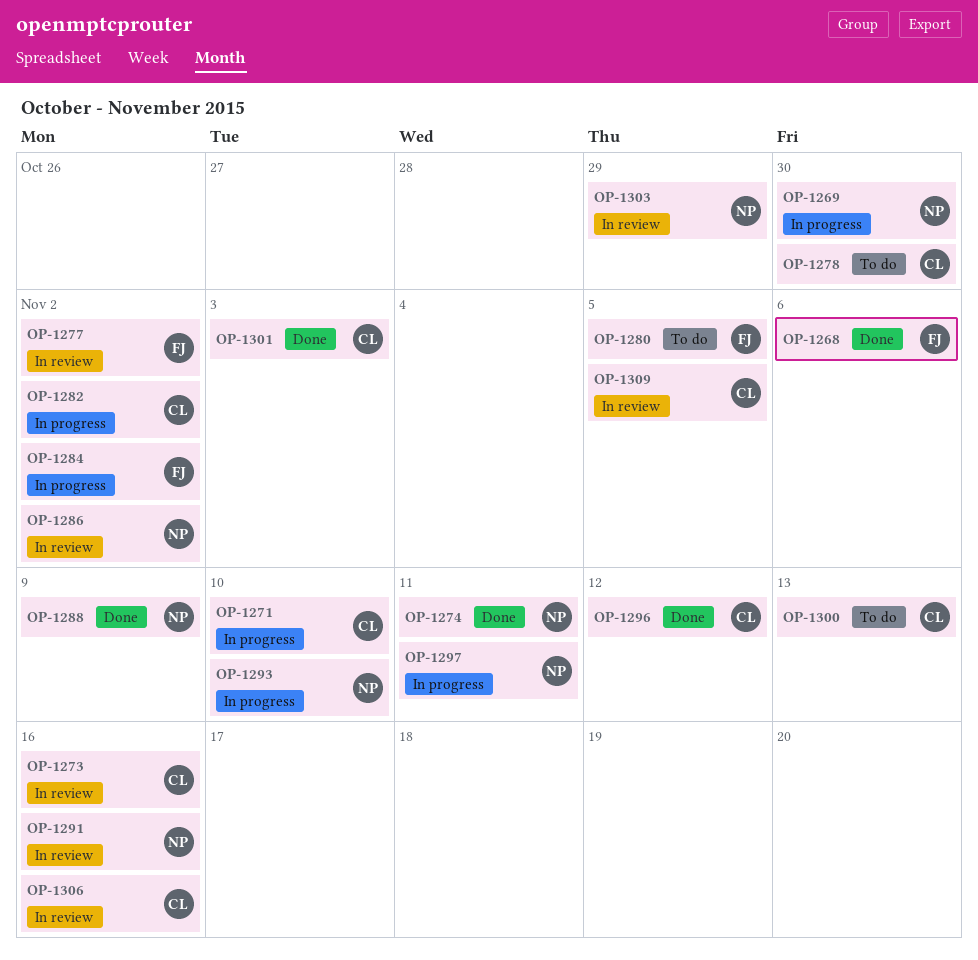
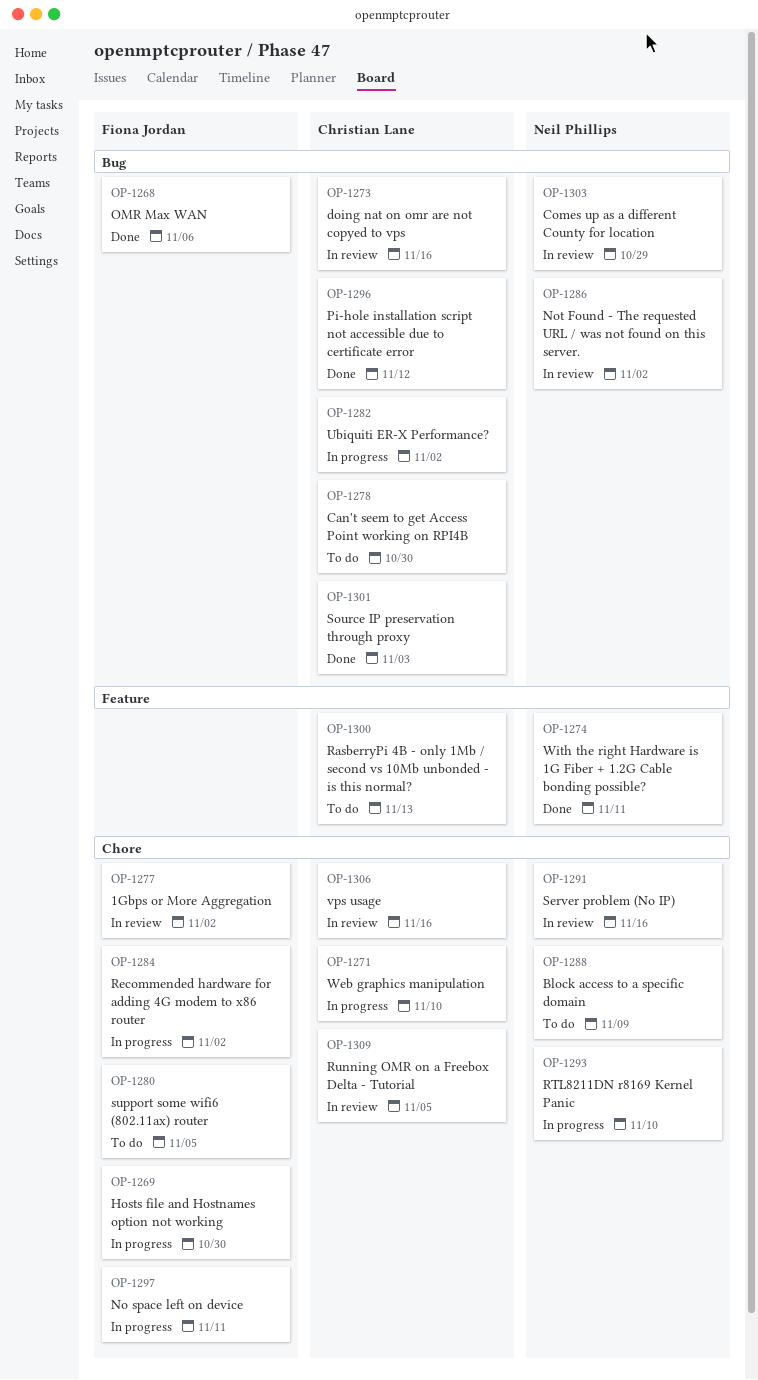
OP-1269, owner: Neil Phillips -> Fiona Jordan
OP-1288, status: Done -> To do
OP-1297, owner: Neil Phillips -> Fiona Jordan

